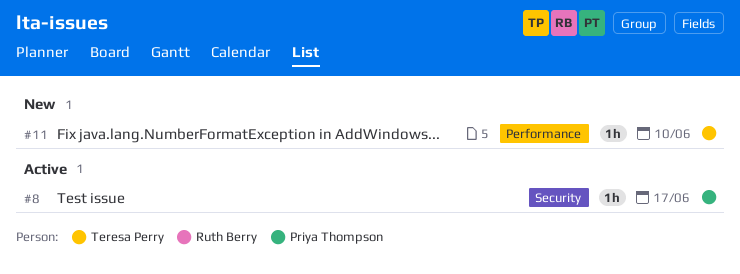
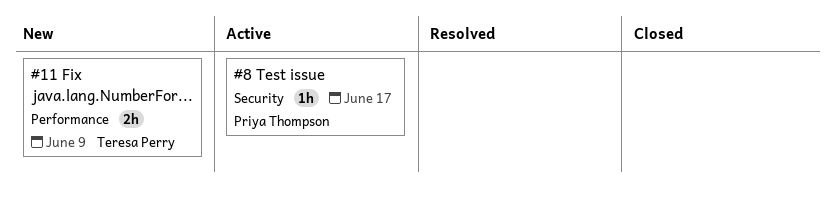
#11, estimate: 1h -> 2h
#11, due: Jun 10 -> Jun 9

